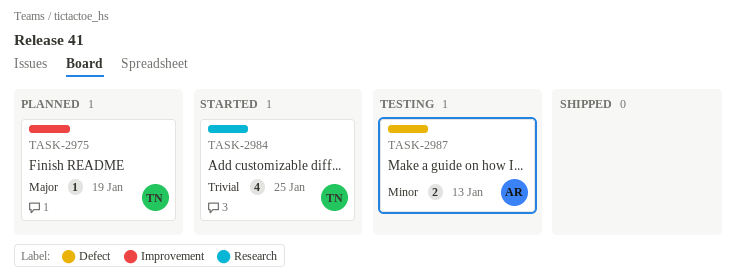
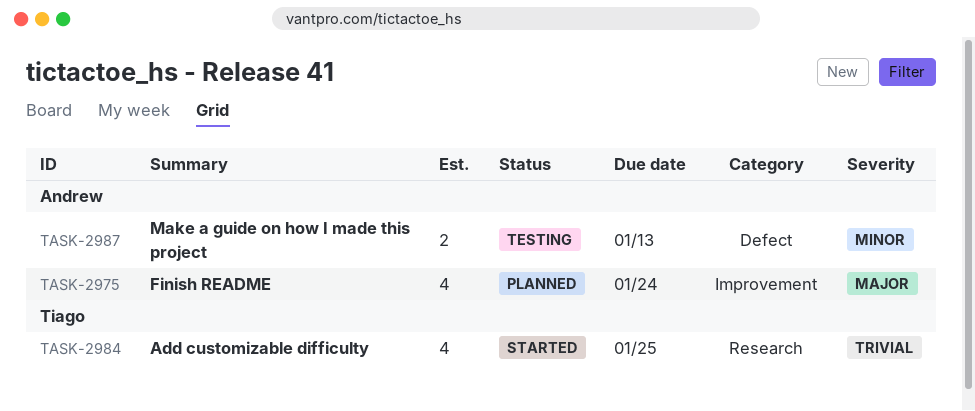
TASK-2975, owner: Tiago -> Andrew
TASK-2975, estimate: 1 -> 4
TASK-2975, due: Jan 19 -> Jan 24

